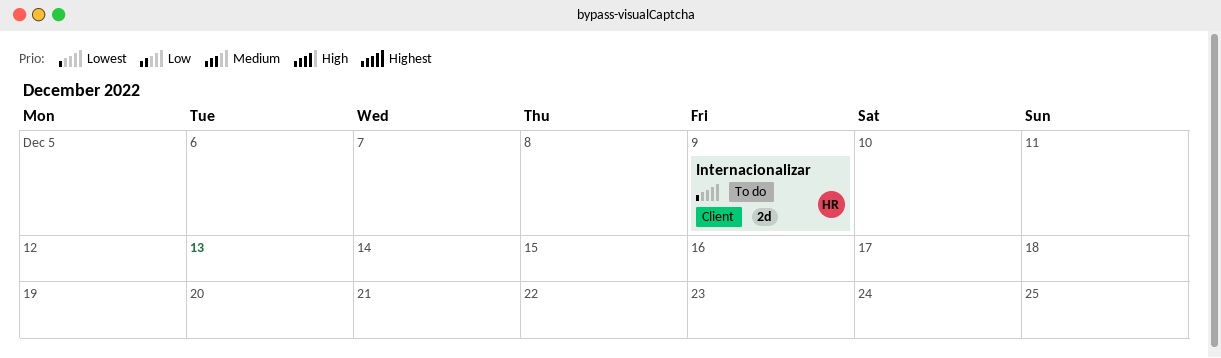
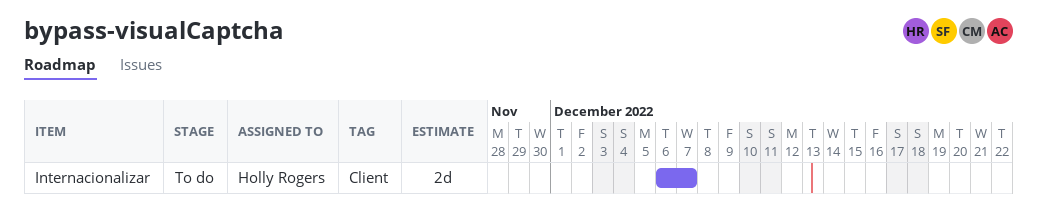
Internacionalizar, due: Dec 9 -> Dec 7

